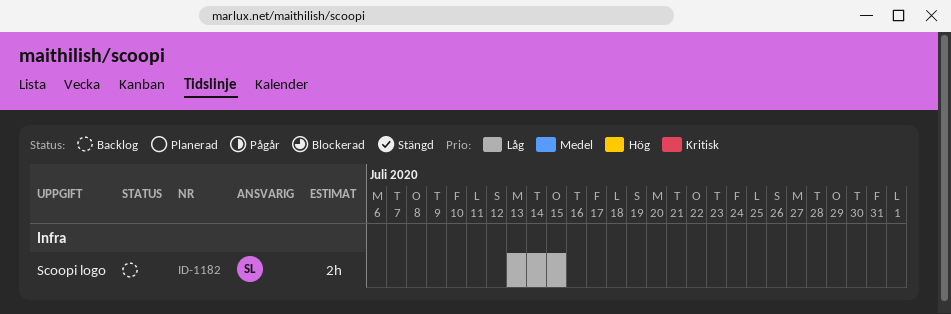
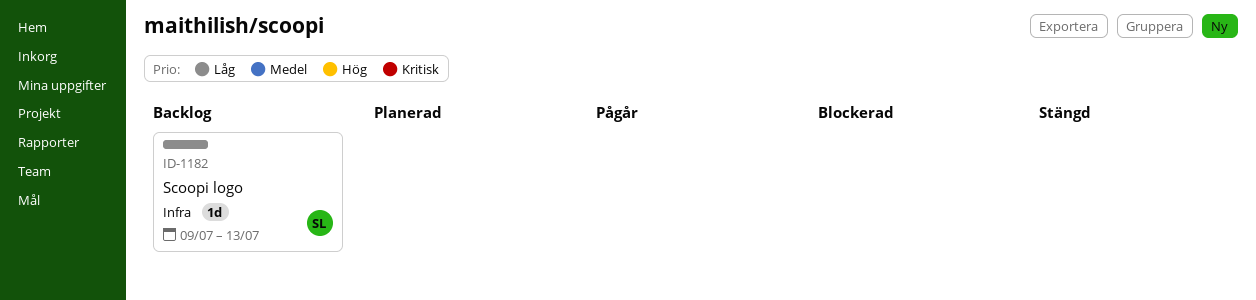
ID-1182, estimate: 2h -> 1d
ID-1182, start: Jul 13 -> Jul 9
ID-1182, due: Jul 15 -> Jul 13

